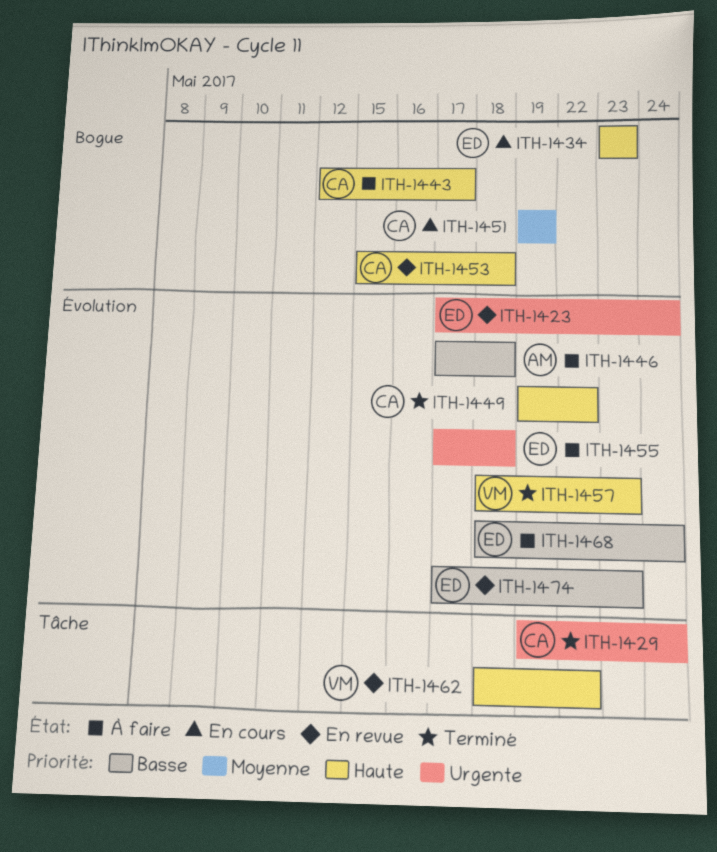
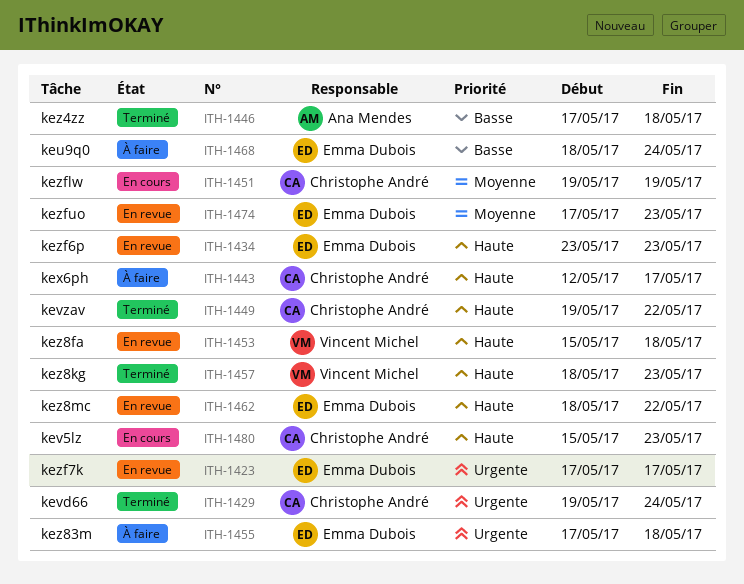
ITH-1423, due: May 24 -> May 17
ITH-1434, status: En cours -> En revue
ITH-1446, status: À faire -> Terminé
ITH-1453, owner: Christophe André -> Vincent Michel
ITH-1462, owner: Vincent Michel -> Emma Dubois
ITH-1474, priority: Basse -> Moyenne
ITH-1480: none -> present

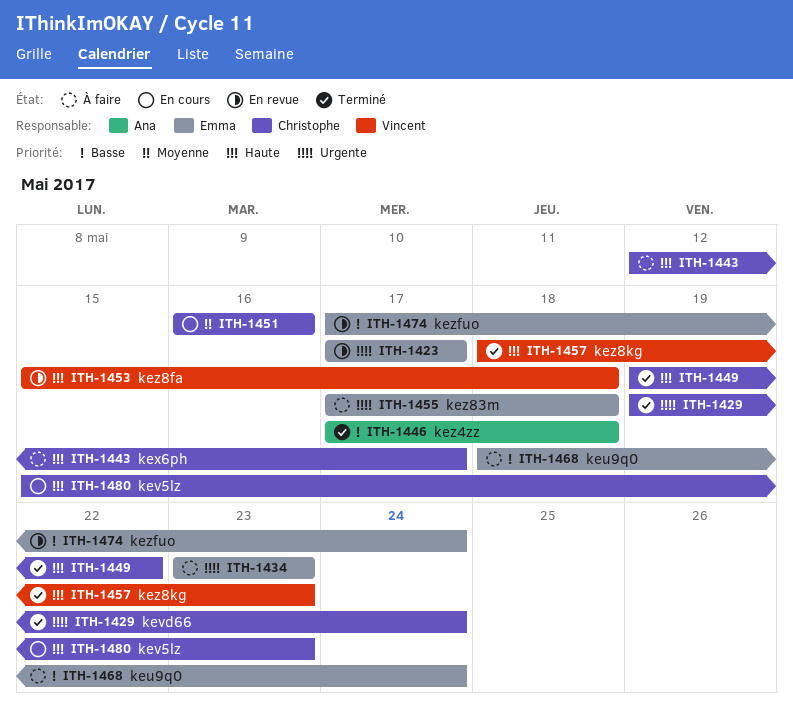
ITH-1434, status: En revue -> À faire
ITH-1434, priority: Haute -> Urgente
ITH-1451, start: May 19 -> May 16
ITH-1451, due: May 19 -> May 16
ITH-1462: present -> none
ITH-1474, priority: Moyenne -> Basse
ITH-1474, due: May 23 -> May 24

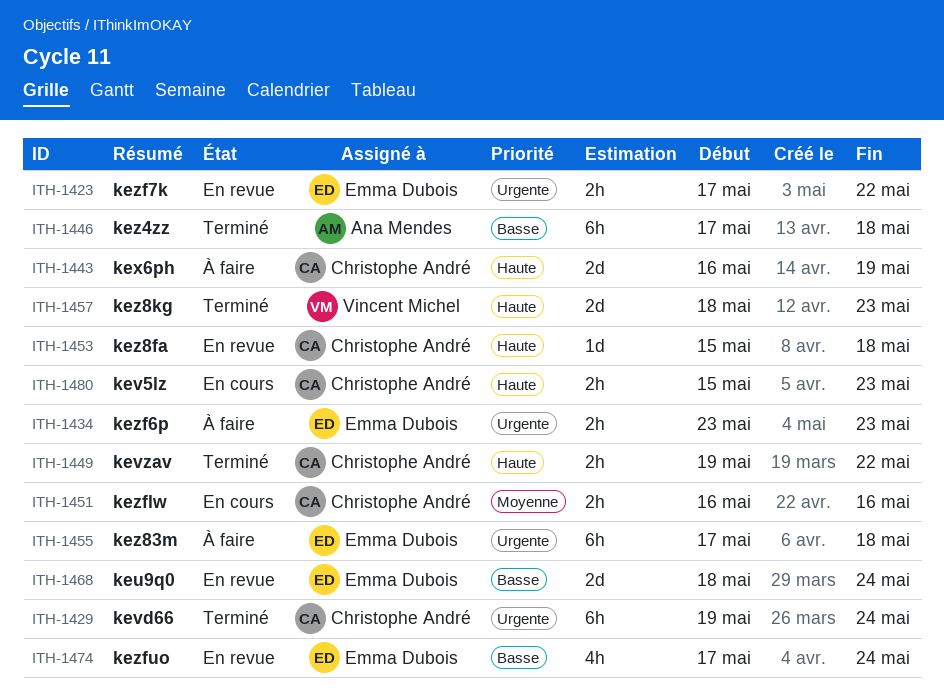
ITH-1423, due: May 17 -> May 22
ITH-1443, start: May 12 -> May 16
ITH-1443, due: May 17 -> May 19
ITH-1453, owner: Vincent Michel -> Christophe André
ITH-1468, status: À faire -> En revue

